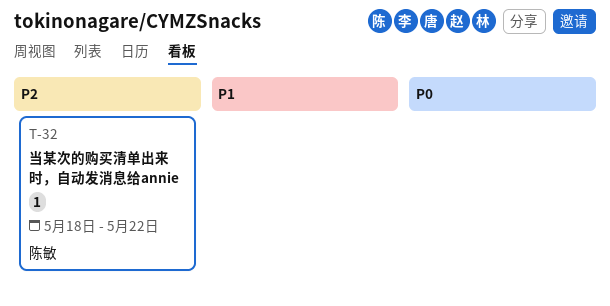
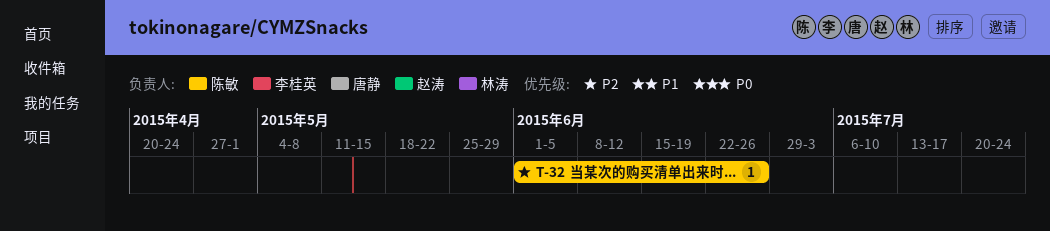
T-32, start: May 18 -> Jun 1
T-32, due: May 22 -> Jun 26

